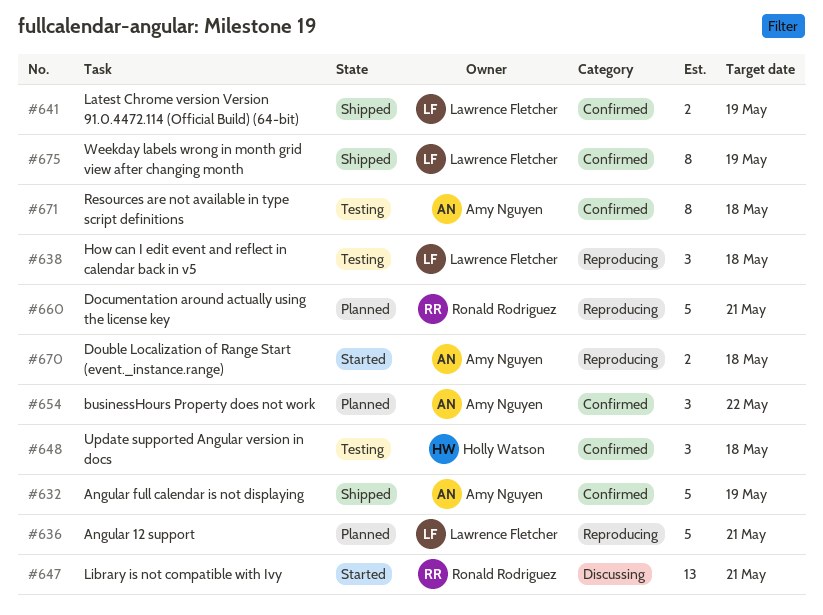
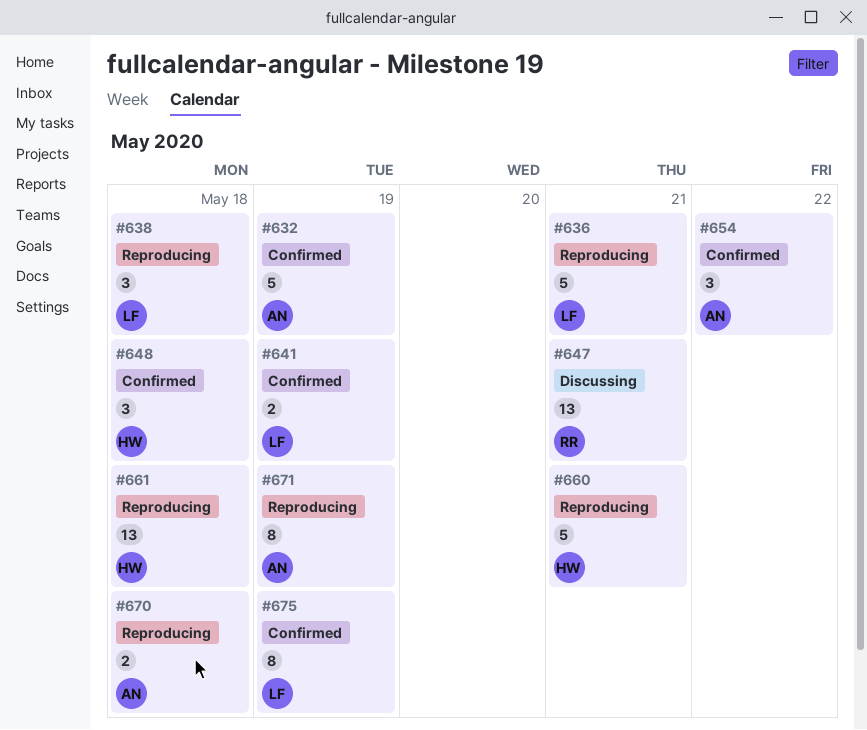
#660, owner: Ronald Rodriguez -> Holly Watson
#661: none -> present
#671, label: Confirmed -> Reproducing
#671, due: May 18 -> May 19

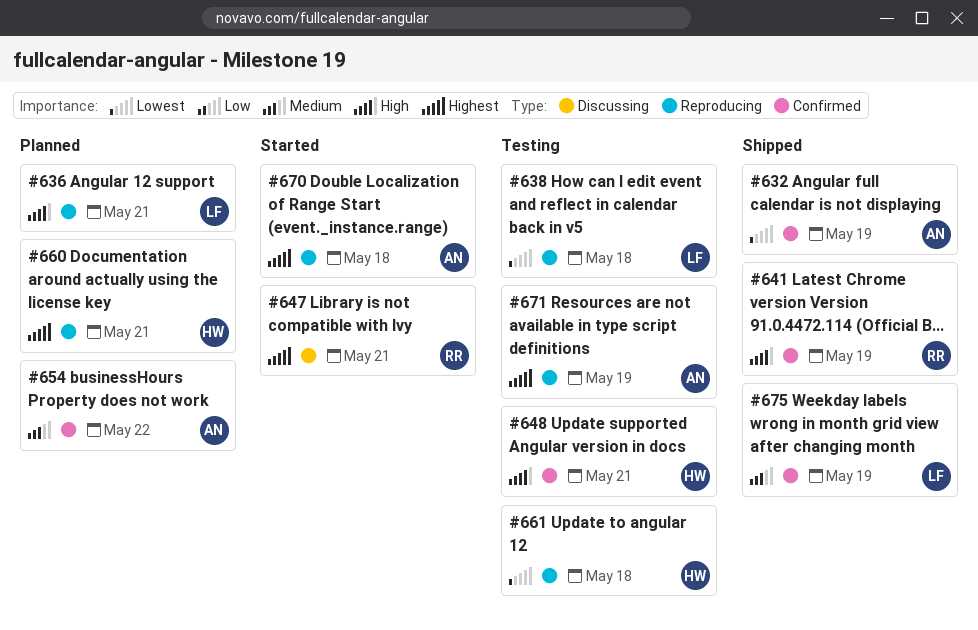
#641, owner: LF -> RR
#648, due: May 18 -> May 21

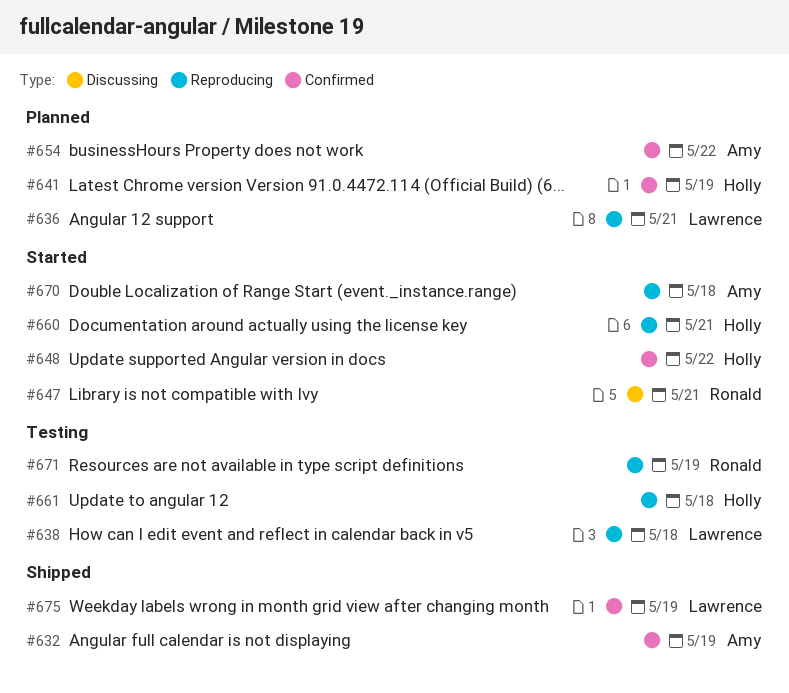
#641, status: Shipped -> Planned
#641, owner: Ronald -> Holly
#648, status: Testing -> Started
#648, due: May 21 -> May 22
#660, status: Planned -> Started
#671, owner: Amy -> Ronald

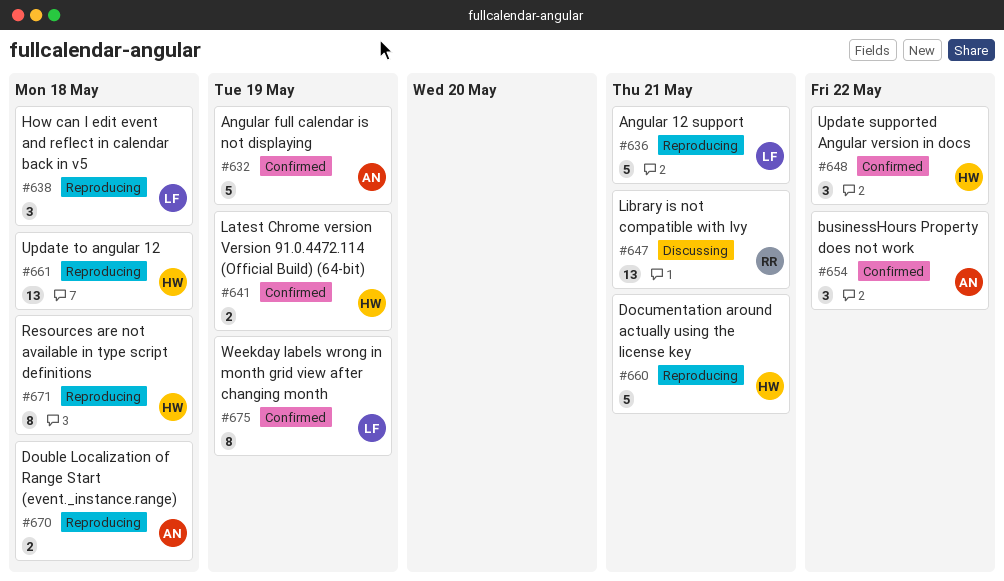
#671, owner: Ronald -> Holly
#671, due: May 19 -> May 18

